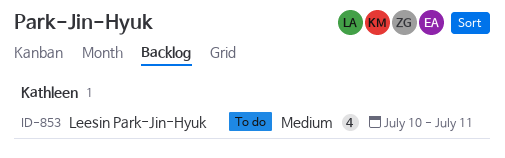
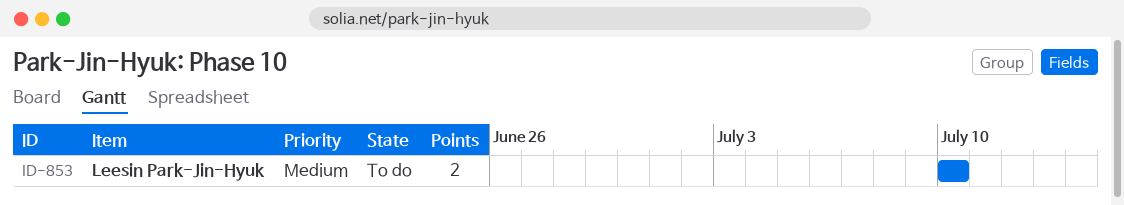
ID-853, estimate: 4 -> 2
ID-853, due: Jul 11 -> Jul 10

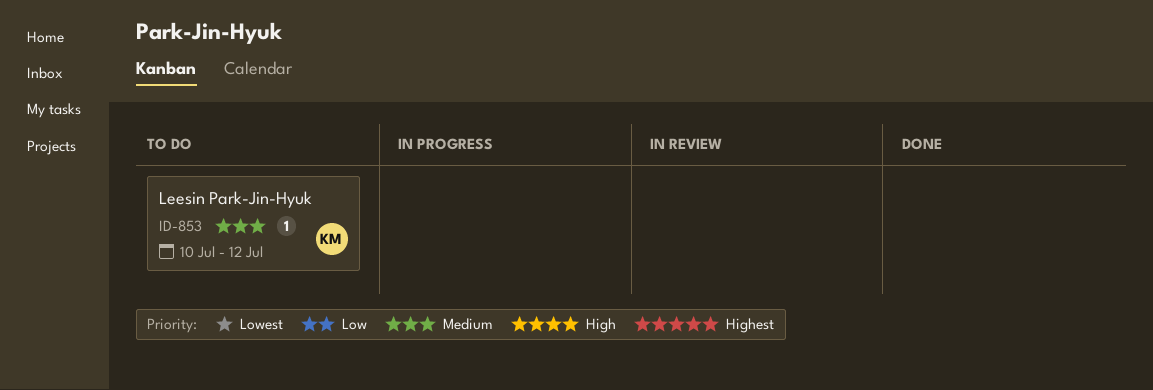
ID-853, estimate: 2 -> 1
ID-853, due: Jul 10 -> Jul 12

